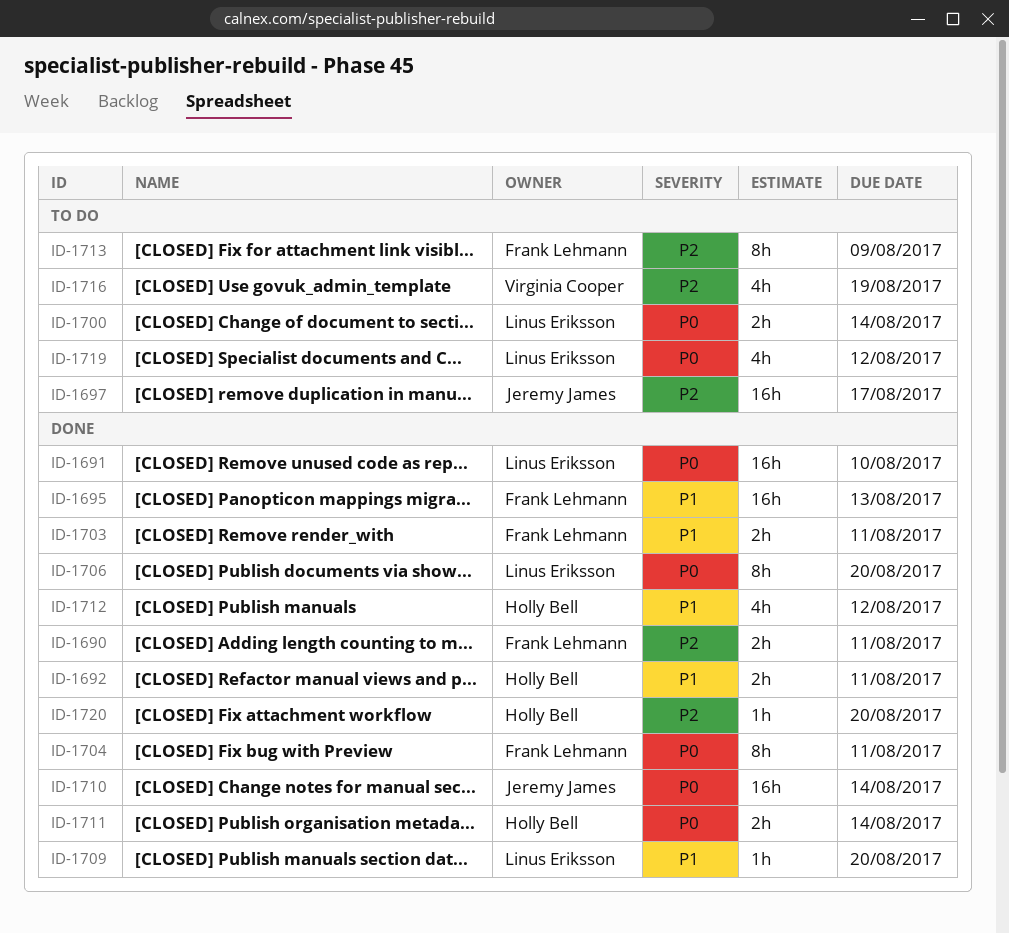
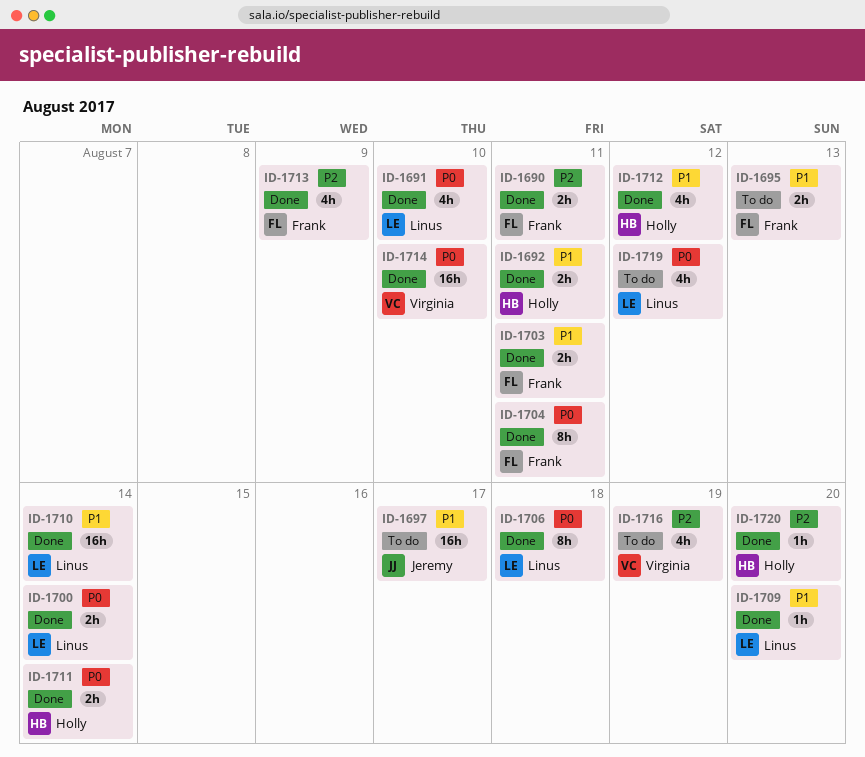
ID-1691, estimate: 16h -> 4h
ID-1695, status: Done -> To do
ID-1695, estimate: 16h -> 2h
ID-1697, priority: P2 -> P1
ID-1700, status: To do -> Done
ID-1706, due: Aug 20 -> Aug 18
ID-1710, owner: Jeremy James -> Linus Eriksson
ID-1710, priority: P0 -> P1
ID-1713, status: To do -> Done
ID-1713, estimate: 8h -> 4h
ID-1714: none -> present

